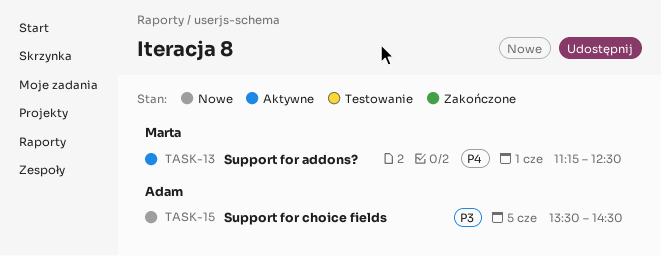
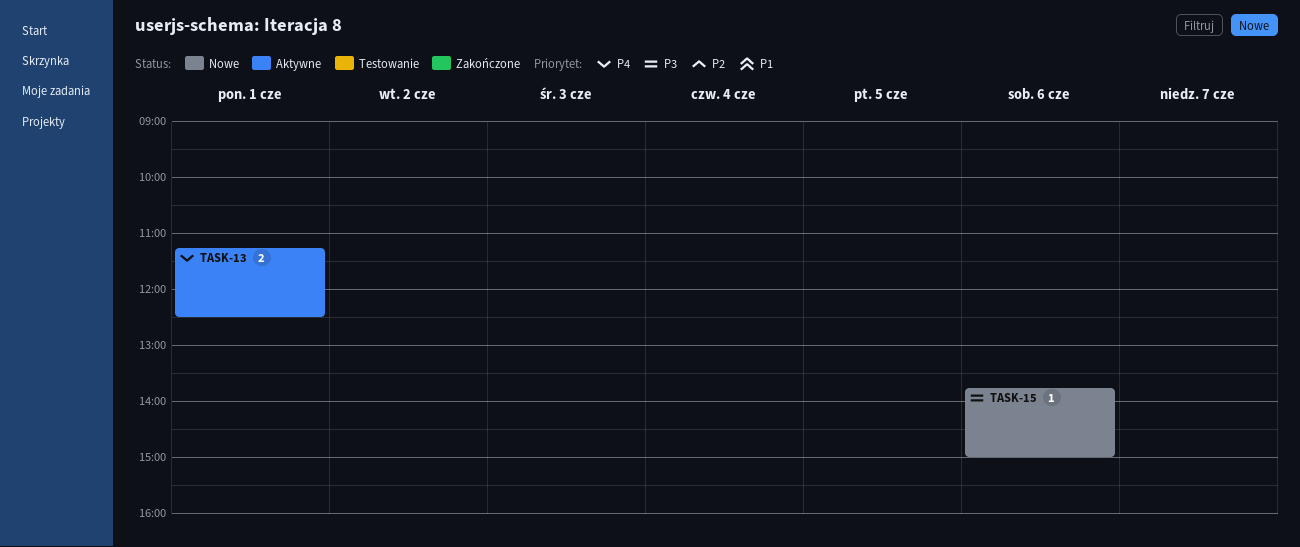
TASK-15, day: Jun 5 -> Jun 6
TASK-15, begins: 13:30 -> 13:45
TASK-15, ends: 14:30 -> 15:00

